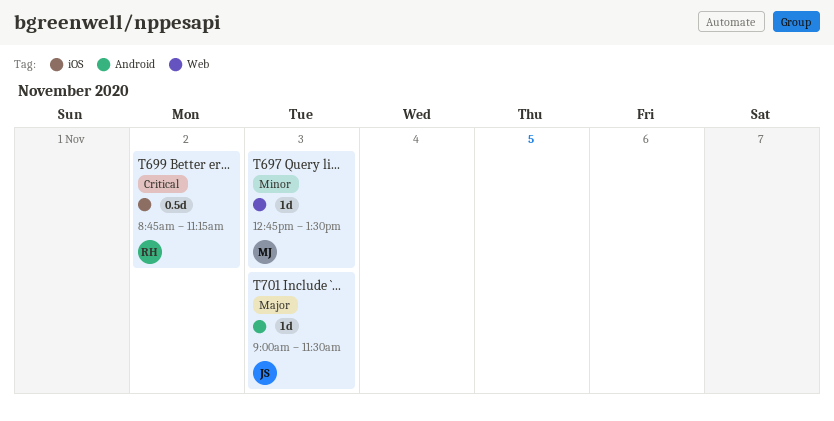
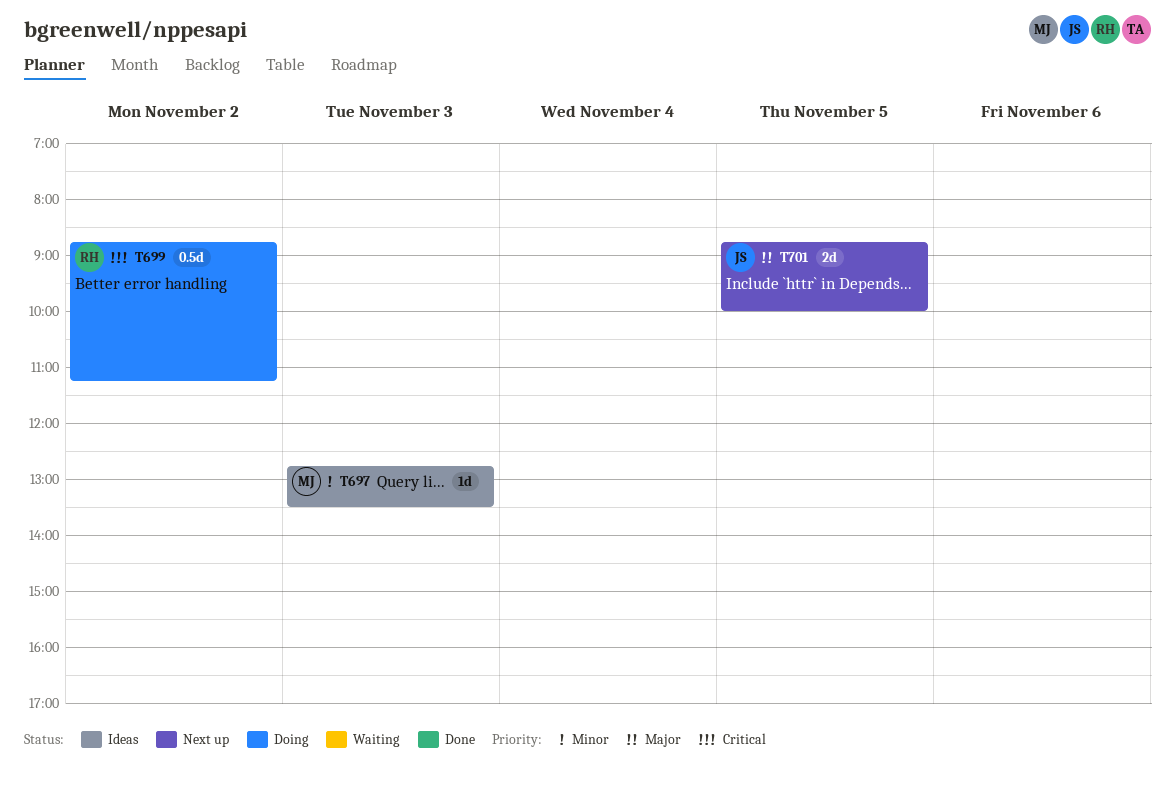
T701, estimate: 1d -> 2d
T701, day: Nov 3 -> Nov 5
T701, begins: 09:00 -> 08:45
T701, ends: 11:30 -> 10:00

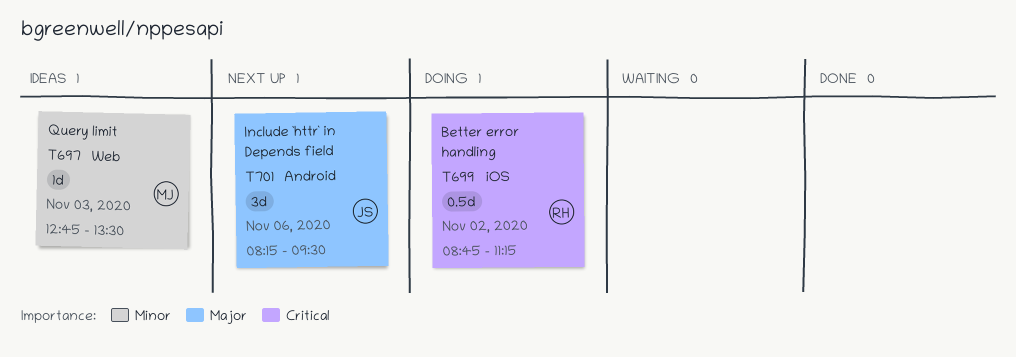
T701, estimate: 2d -> 3d
T701, day: Nov 5 -> Nov 6
T701, begins: 08:45 -> 08:15
T701, ends: 10:00 -> 09:30

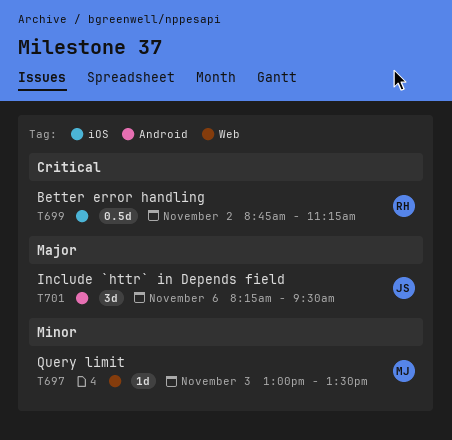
T697, begins: 12:45 -> 13:00

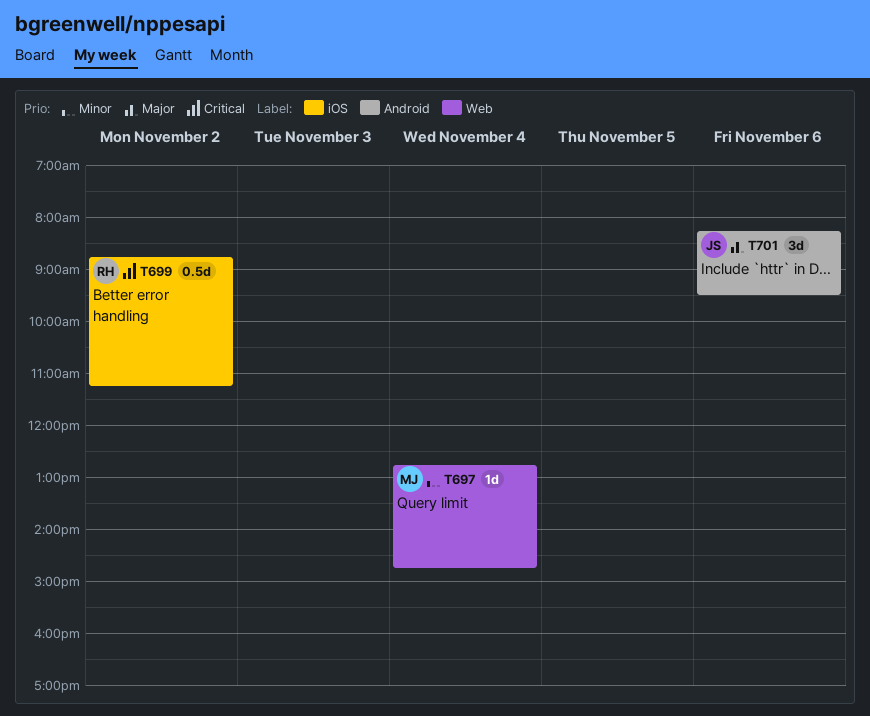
T697, day: Nov 3 -> Nov 4
T697, begins: 13:00 -> 12:45
T697, ends: 13:30 -> 14:45

